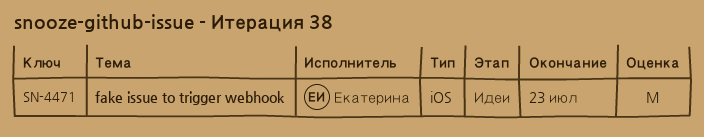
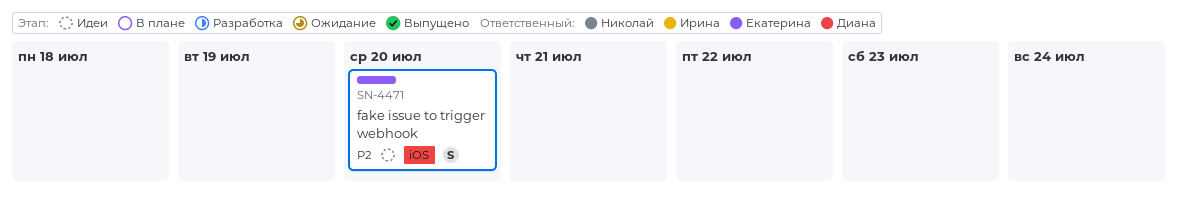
SN-4471, estimate: M -> S
SN-4471, due: Jul 23 -> Jul 20

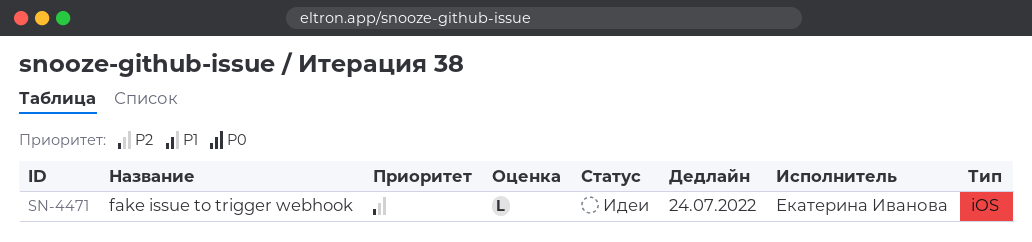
SN-4471, estimate: S -> L
SN-4471, due: Jul 20 -> Jul 24

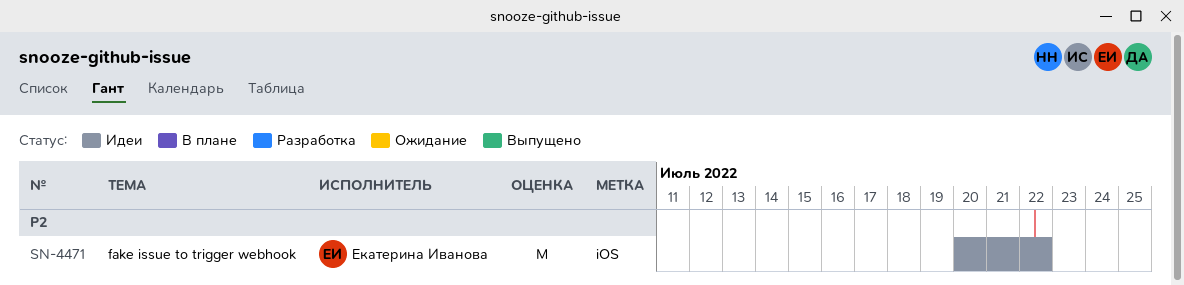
SN-4471, estimate: L -> M
SN-4471, due: Jul 24 -> Jul 22

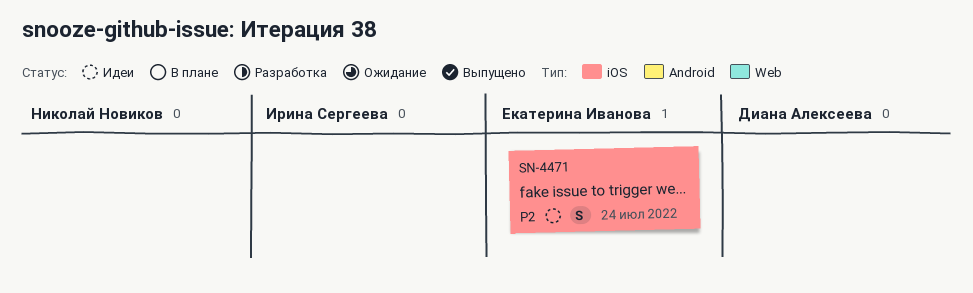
SN-4471, estimate: M -> S
SN-4471, due: Jul 22 -> Jul 24

